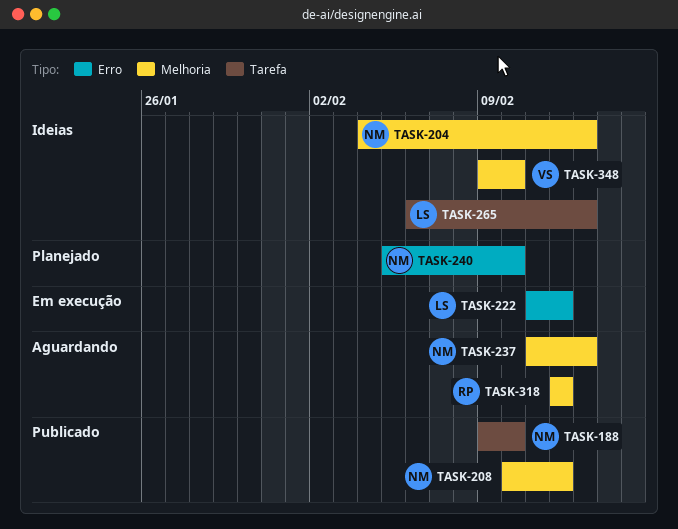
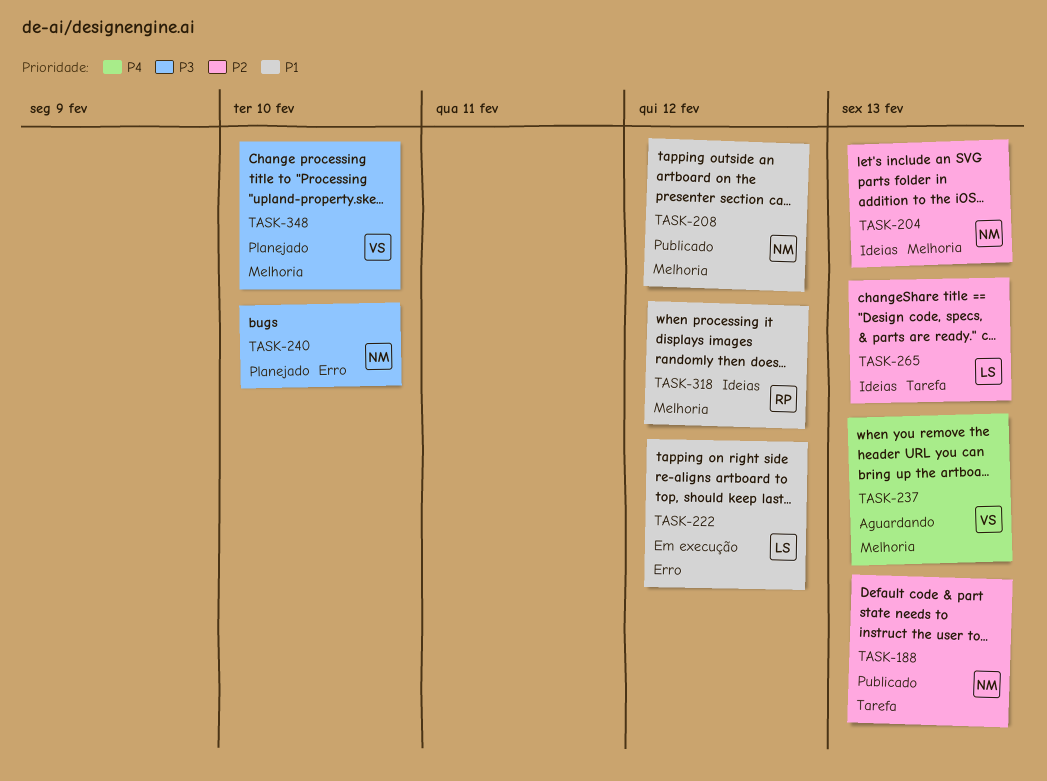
TASK-188, due: Feb 10 -> Feb 13
TASK-237, owner: NM -> VS
TASK-318, status: Aguardando -> Ideias
TASK-348, status: Ideias -> Planejado

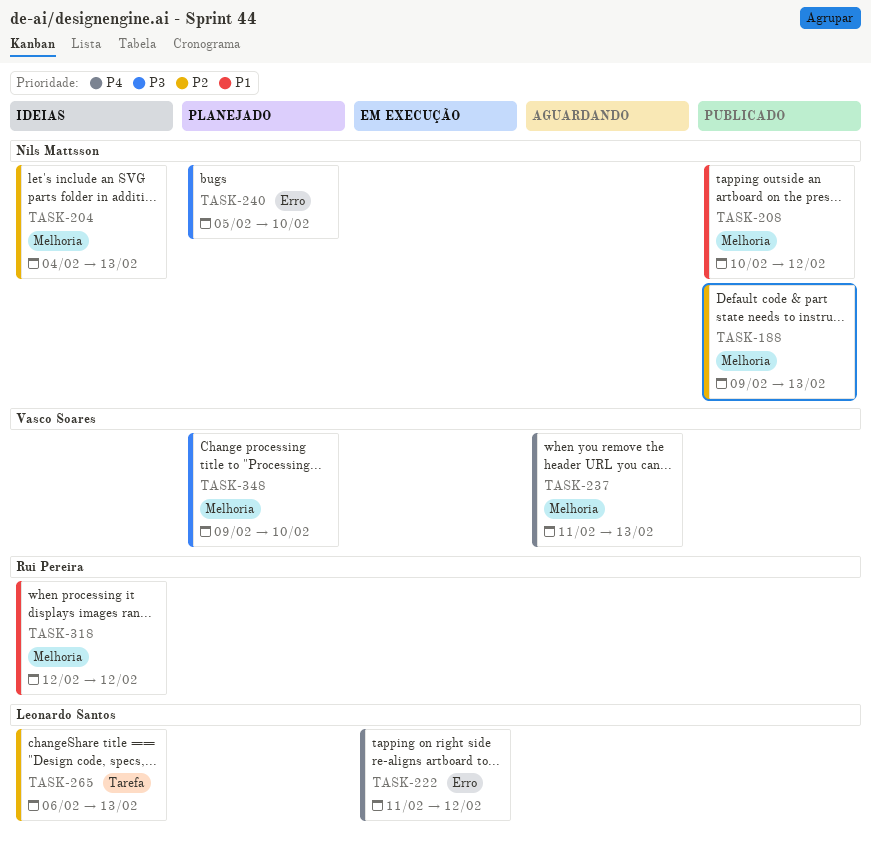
TASK-188, label: Tarefa -> Melhoria
TASK-222, priority: P1 -> P4

